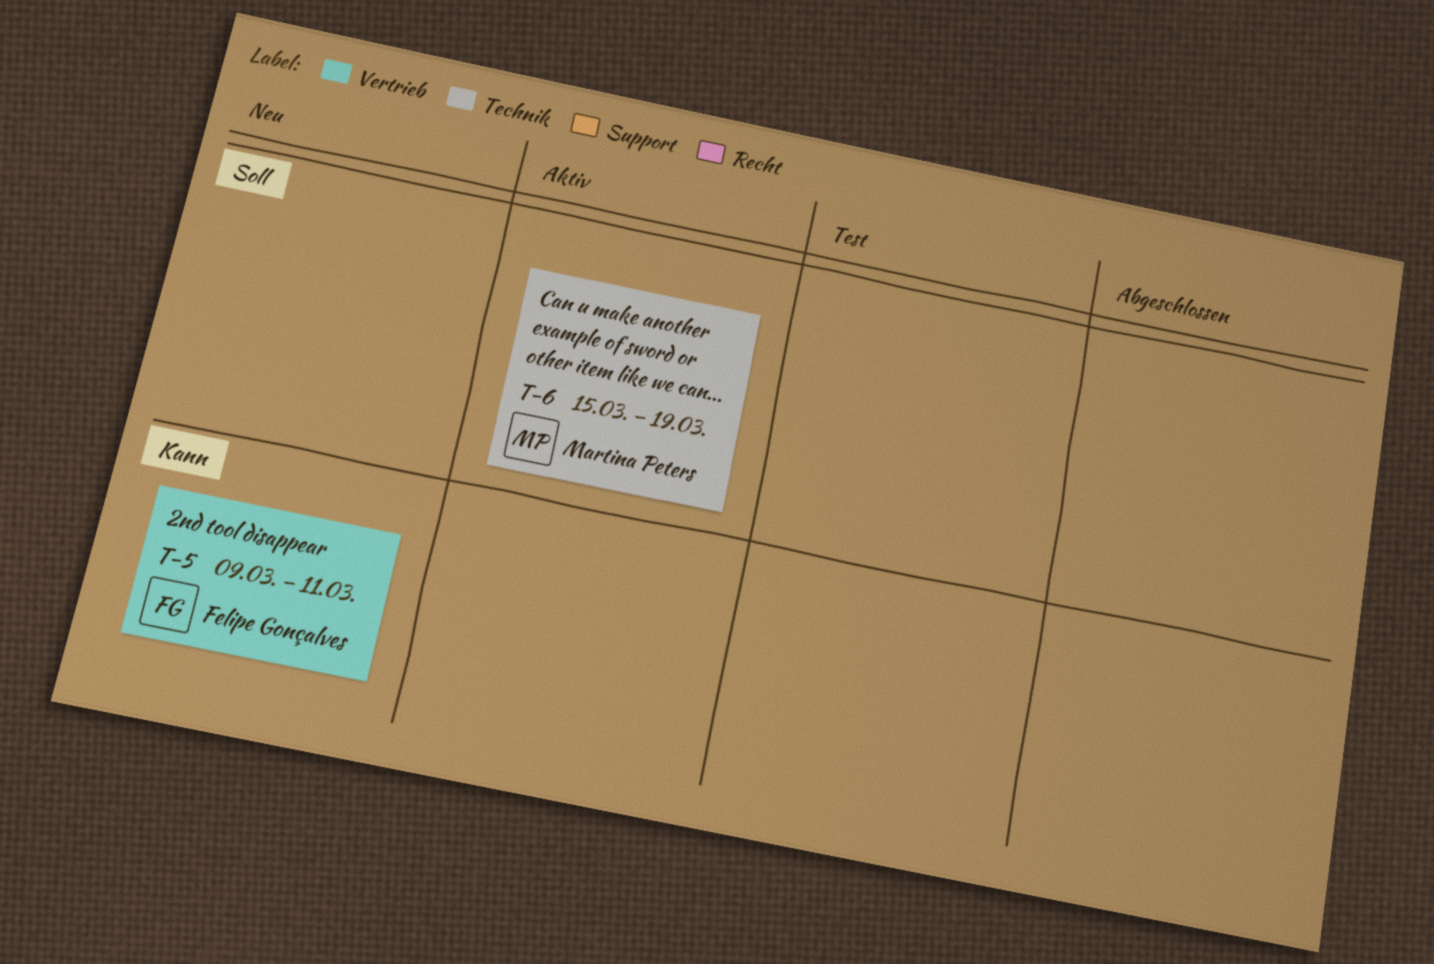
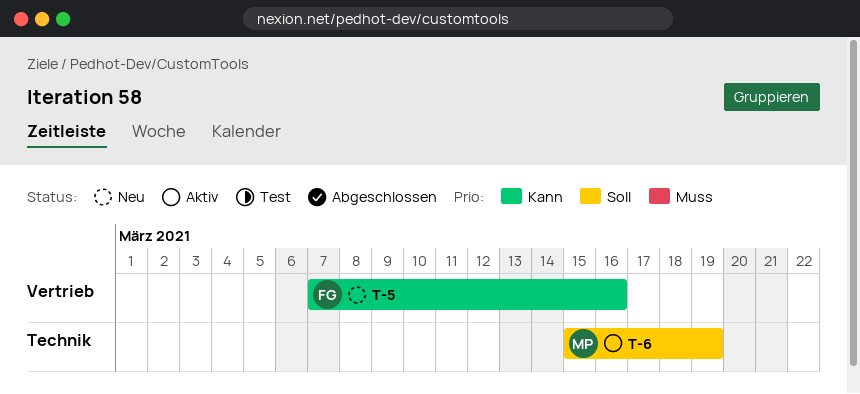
T-5, start: Mar 9 -> Mar 7
T-5, due: Mar 11 -> Mar 16

